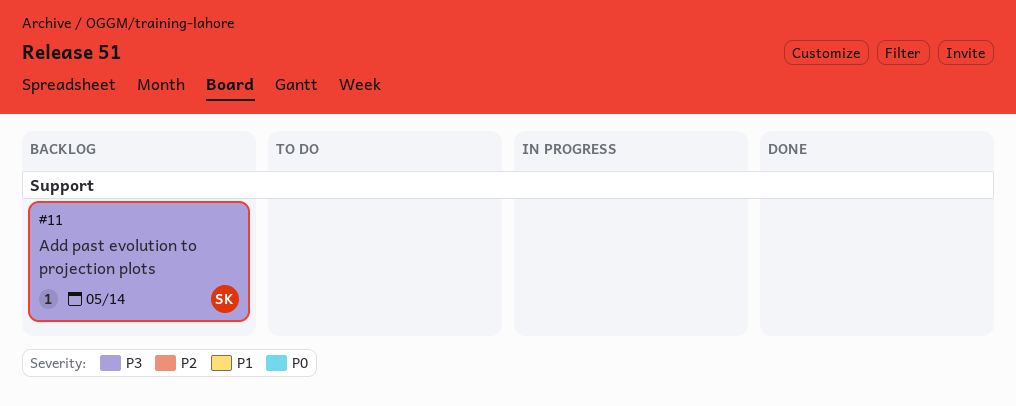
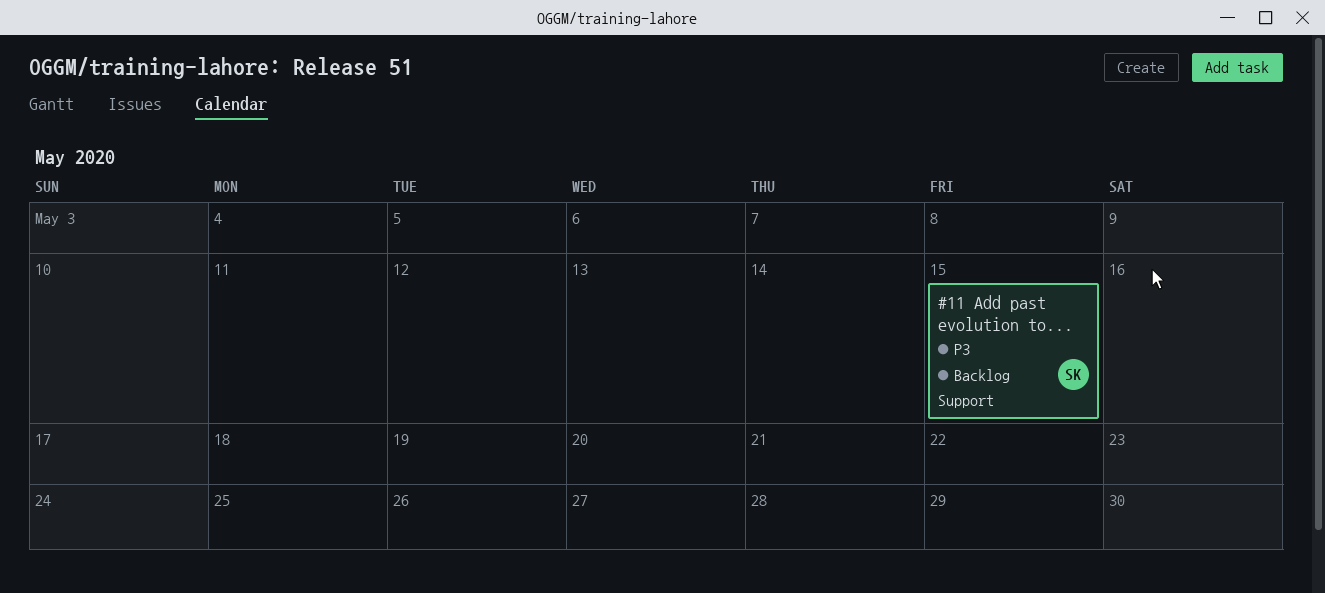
#11, due: May 14 -> May 15

